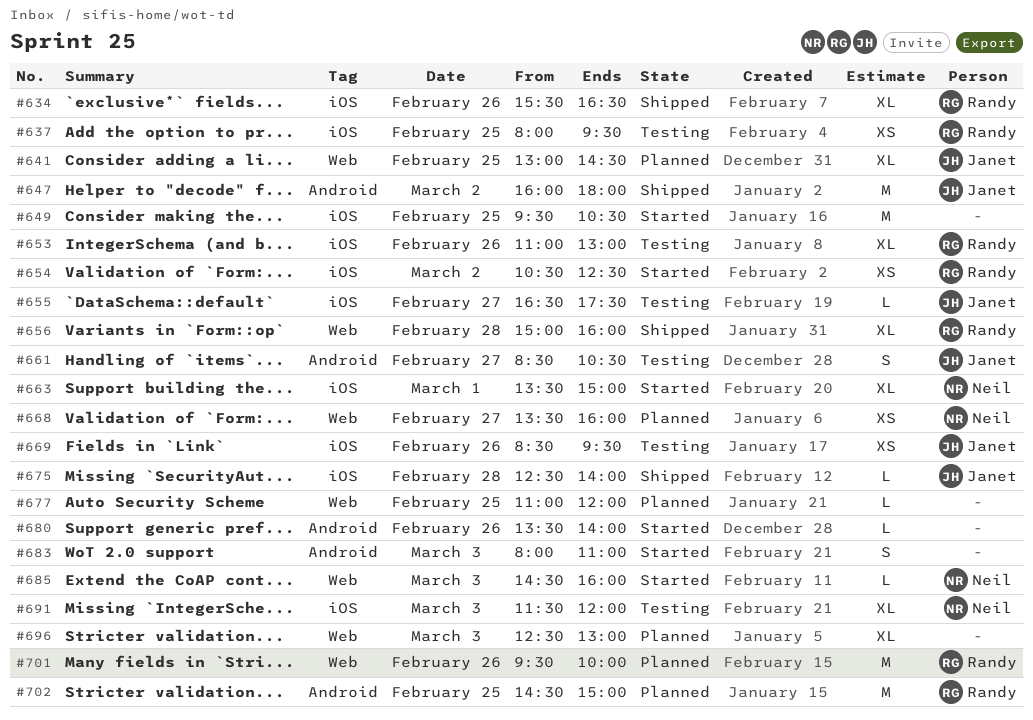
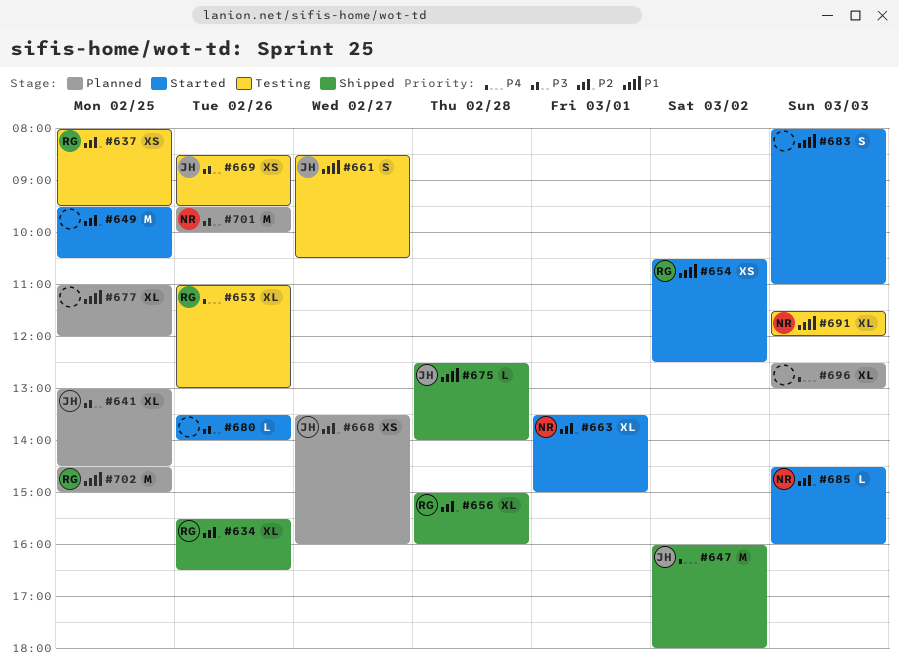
#655: present -> none
#668, owner: Neil -> Janet
#677, estimate: L -> XL
#701, owner: Randy -> Neil

